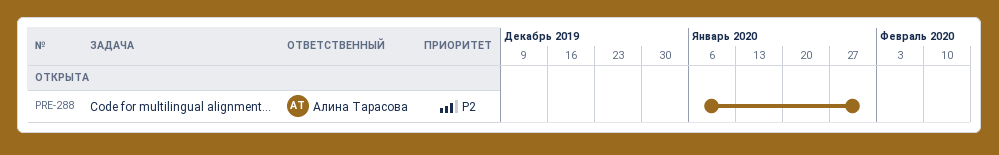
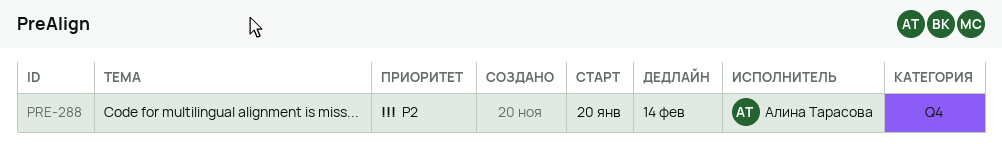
PRE-288, start: Jan 6 -> Jan 20
PRE-288, due: Jan 31 -> Feb 14

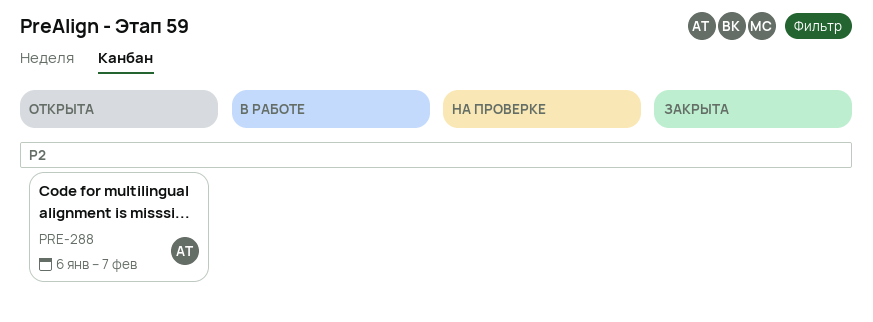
PRE-288, start: Jan 20 -> Jan 6
PRE-288, due: Feb 14 -> Feb 7

